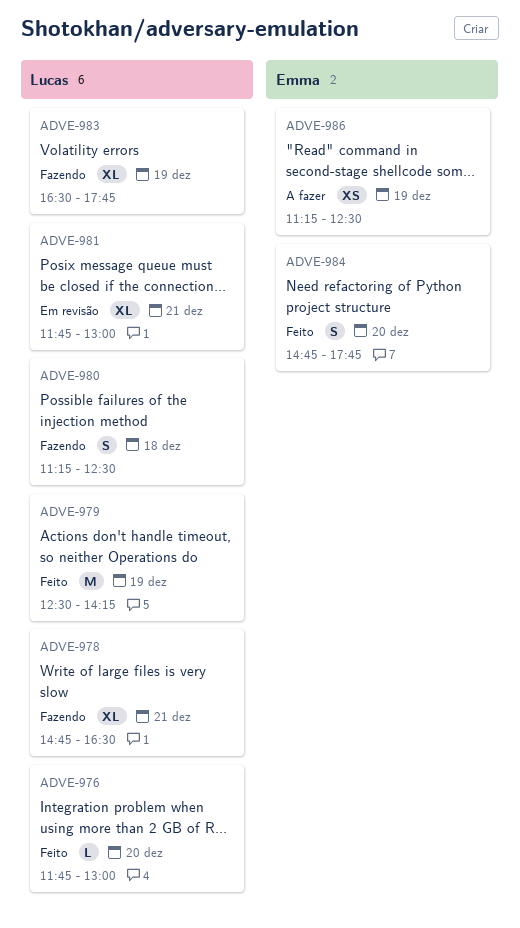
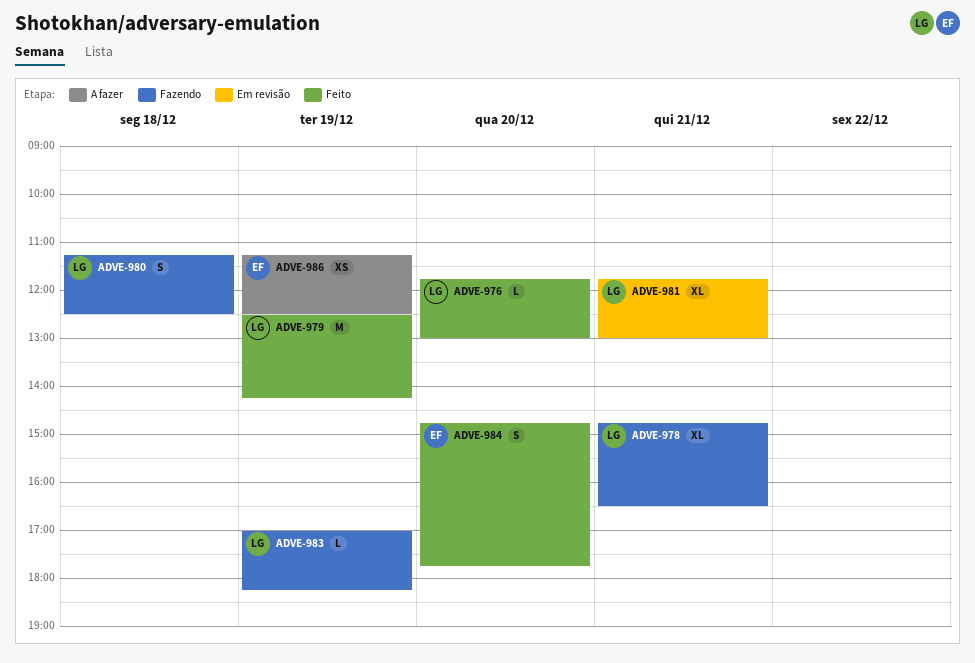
ADVE-983, estimate: XL -> L
ADVE-983, begins: 16:30 -> 17:00
ADVE-983, ends: 17:45 -> 18:15

